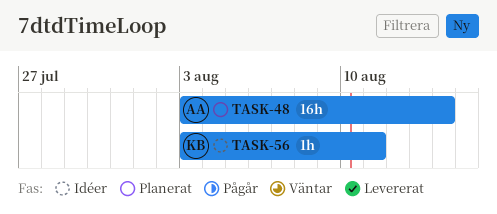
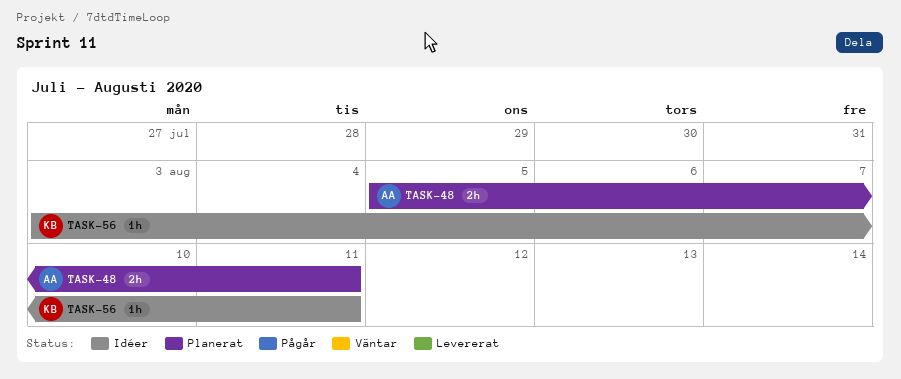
TASK-48, estimate: 16h -> 2h
TASK-48, start: Aug 3 -> Aug 5
TASK-48, due: Aug 14 -> Aug 11

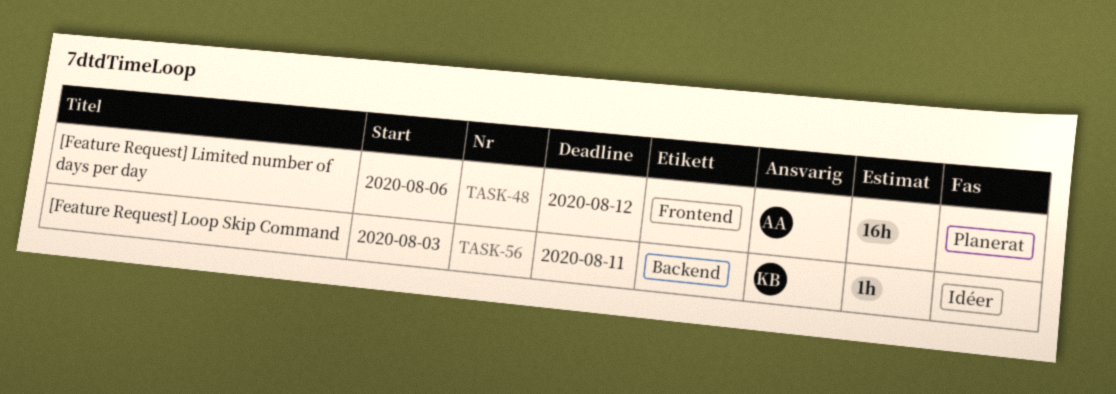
TASK-48, estimate: 2h -> 16h
TASK-48, start: Aug 5 -> Aug 6
TASK-48, due: Aug 11 -> Aug 12

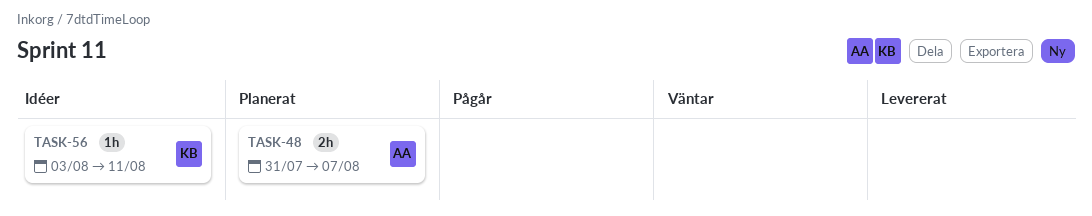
TASK-48, estimate: 16h -> 2h
TASK-48, start: Aug 6 -> Jul 31
TASK-48, due: Aug 12 -> Aug 7

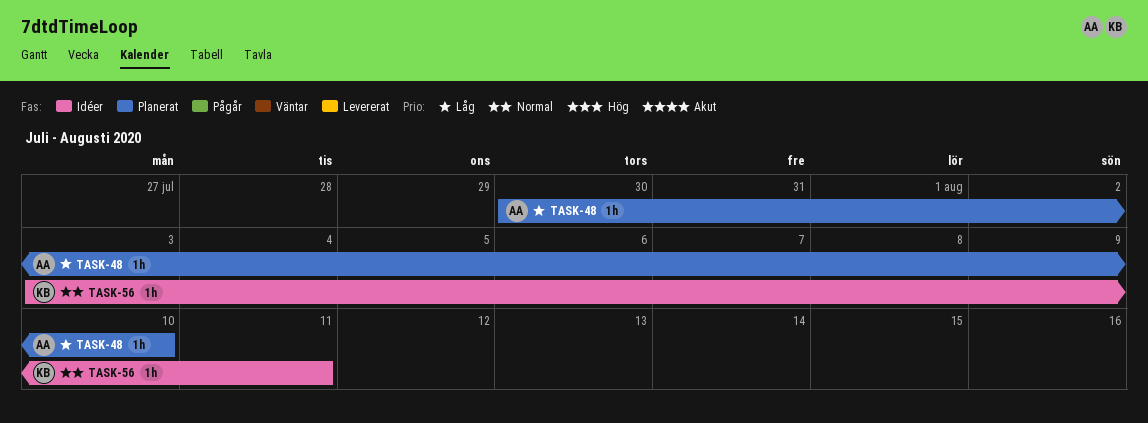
TASK-48, estimate: 2h -> 1h
TASK-48, start: Jul 31 -> Jul 30
TASK-48, due: Aug 7 -> Aug 10

